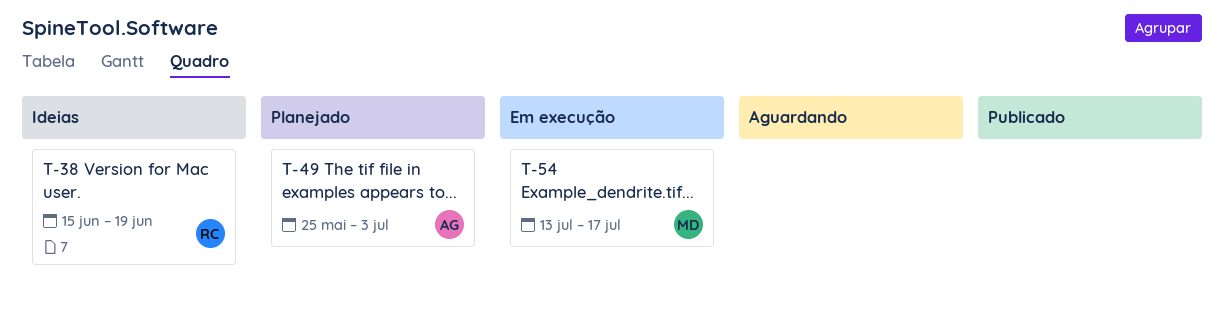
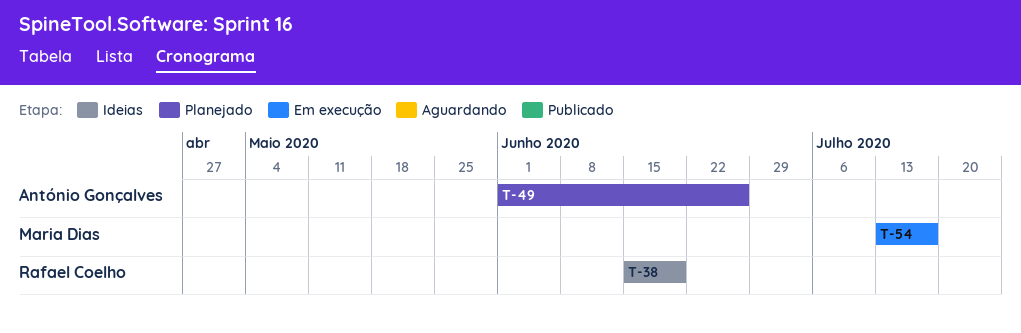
T-49, start: May 25 -> Jun 1
T-49, due: Jul 3 -> Jun 26

